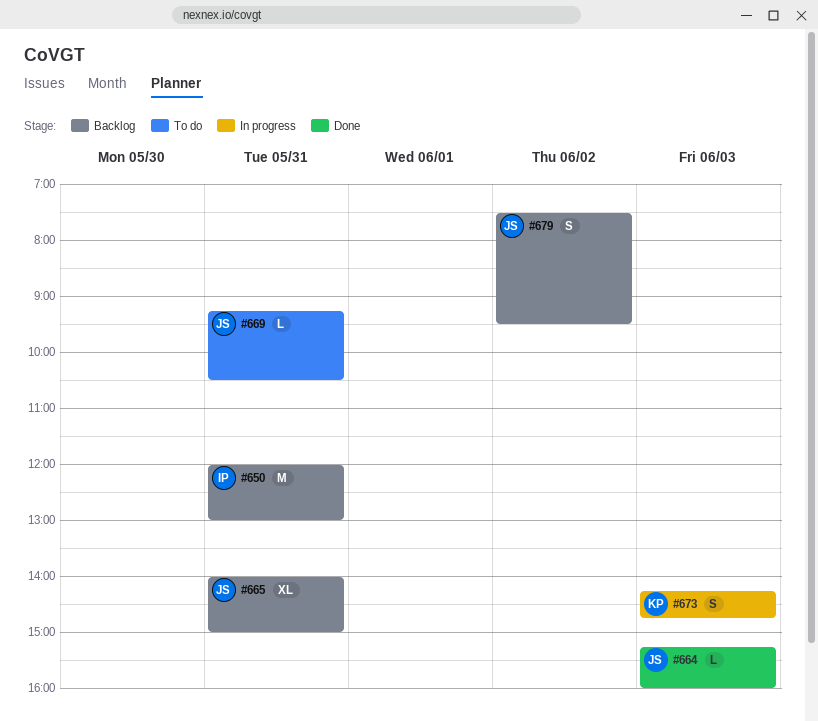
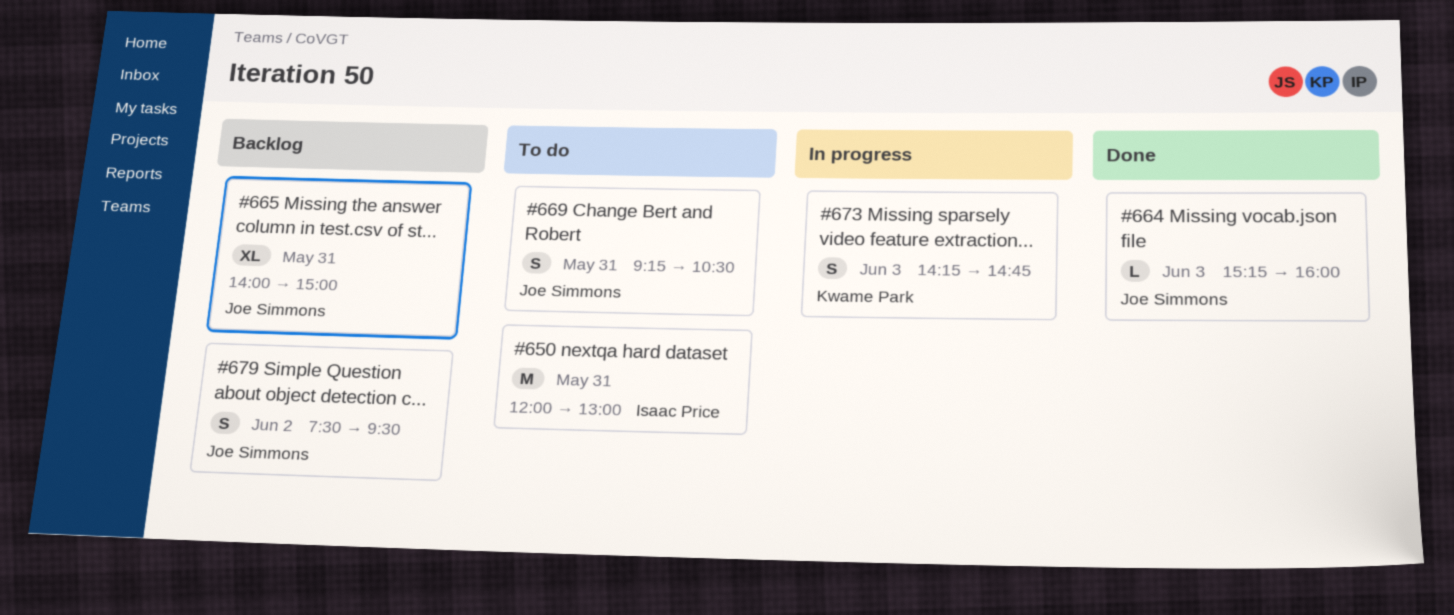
#650, status: Backlog -> To do
#669, estimate: L -> S

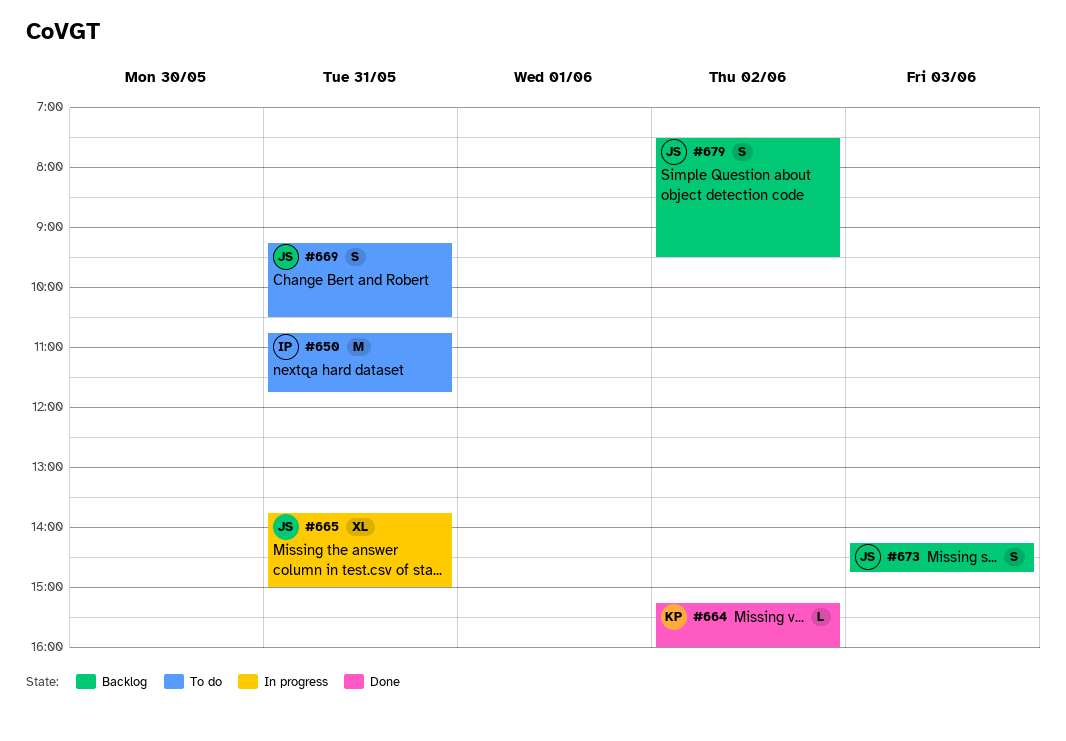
#650, begins: 12:00 -> 10:45
#650, ends: 13:00 -> 11:45
#664, owner: Joe Simmons -> Kwame Park
#664, day: Jun 3 -> Jun 2
#665, status: Backlog -> In progress
#665, begins: 14:00 -> 13:45
#673, status: In progress -> Backlog
#673, owner: Kwame Park -> Joe Simmons

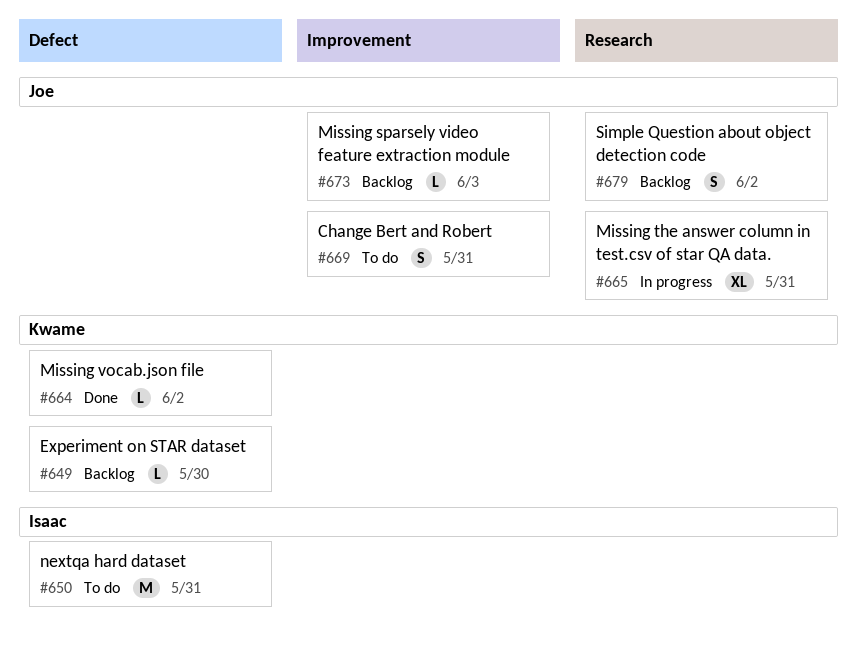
#649: none -> present
#673, estimate: S -> L

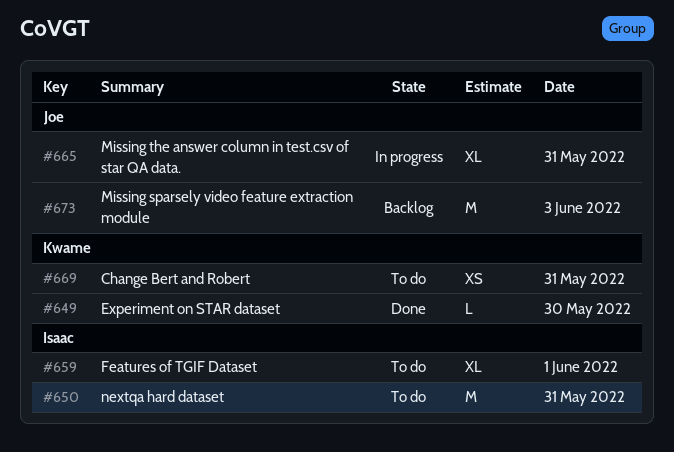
#649, status: Backlog -> Done
#659: none -> present
#664: present -> none
#669, owner: Joe -> Kwame
#669, estimate: S -> XS
#673, estimate: L -> M
#679: present -> none

